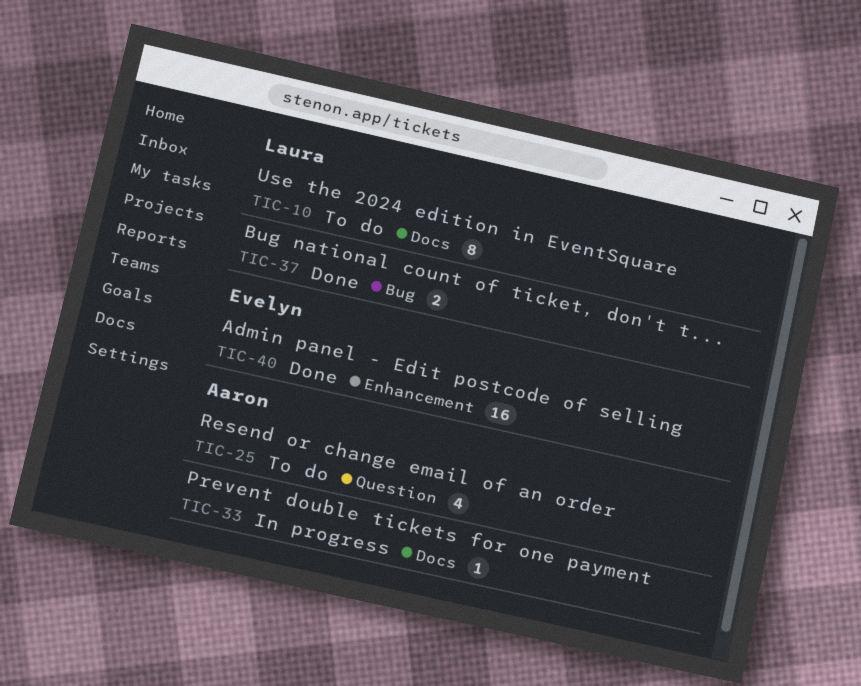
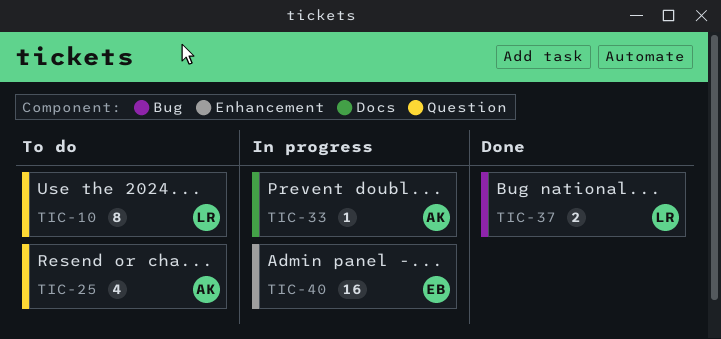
TIC-10, label: Docs -> Question
TIC-40, status: Done -> In progress

